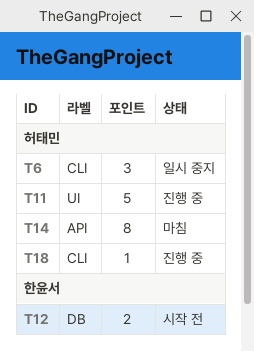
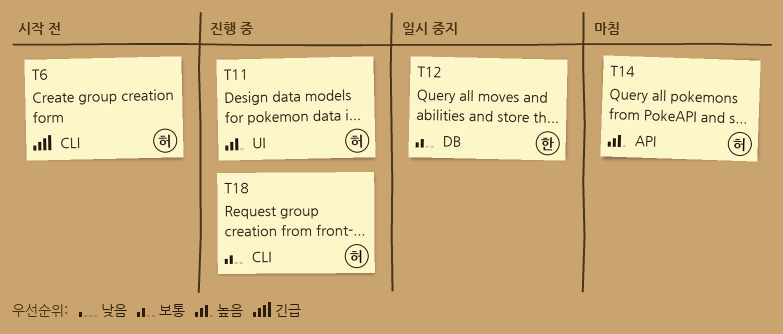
T6, status: 일시 중지 -> 시작 전
T12, status: 시작 전 -> 일시 중지

